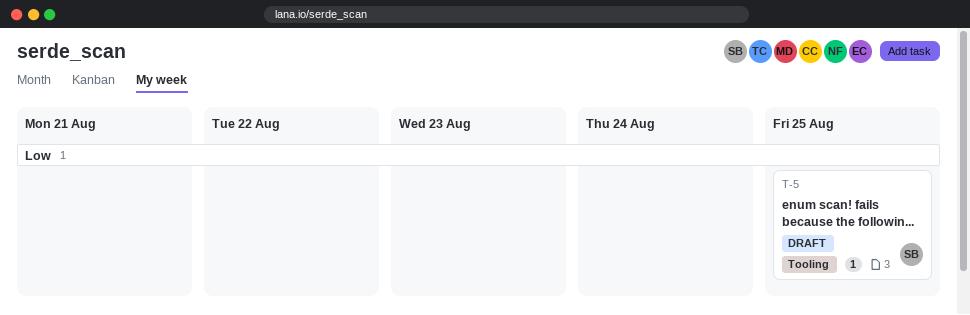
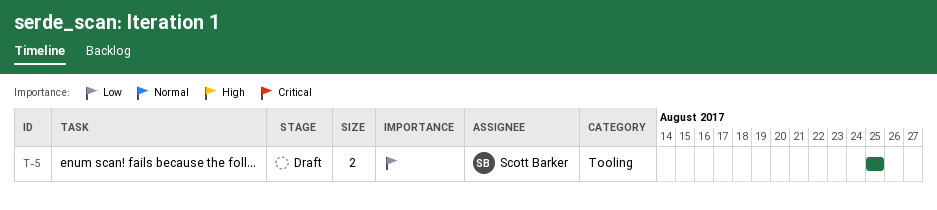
T-5, estimate: 1 -> 2

